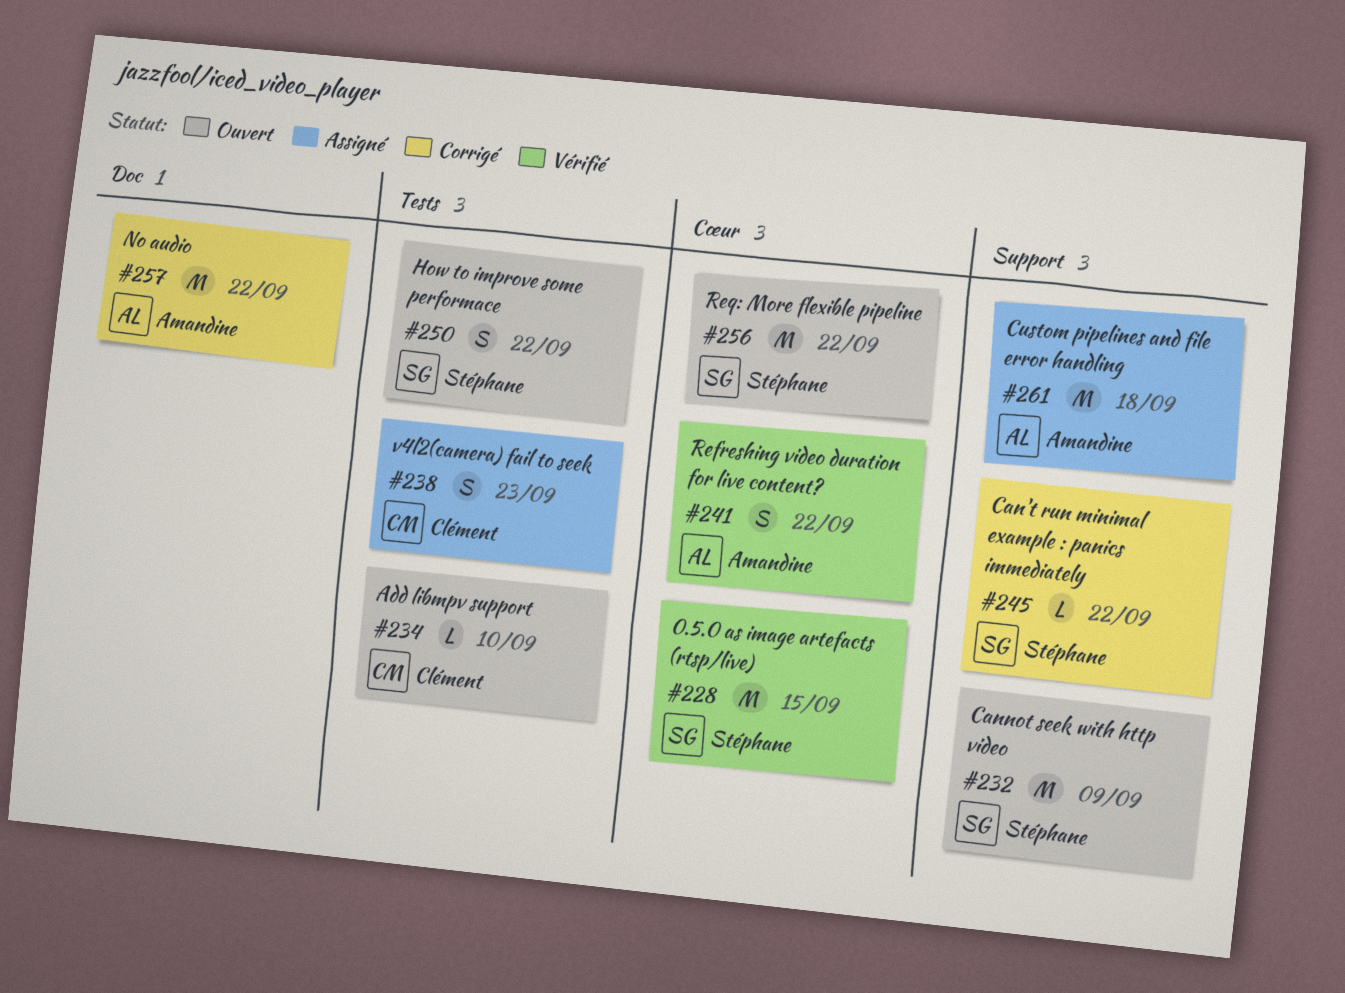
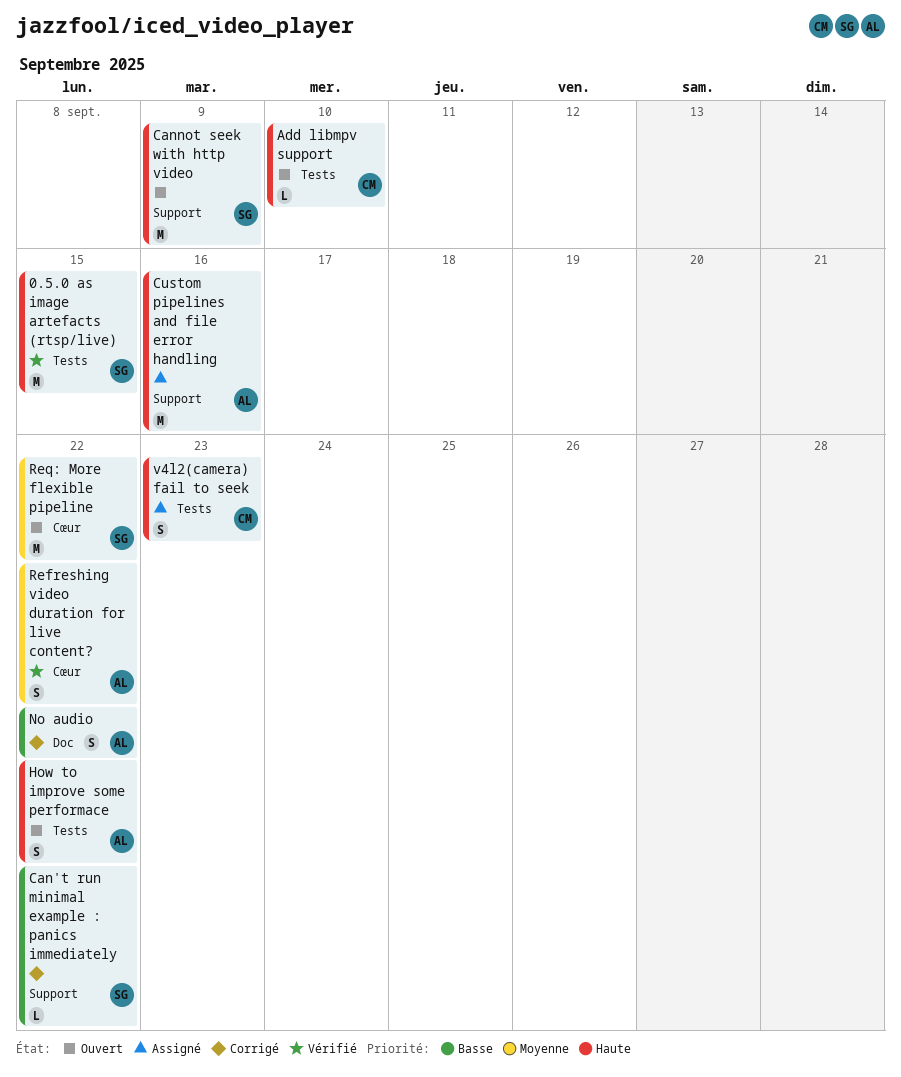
0.5.0 as image artefacts (rtsp/live), label: Cœur -> Tests
Custom pipelines and file error handling, due: Sep 18 -> Sep 16
How to improve some performace, owner: Stéphane -> Amandine
No audio, estimate: M -> S

